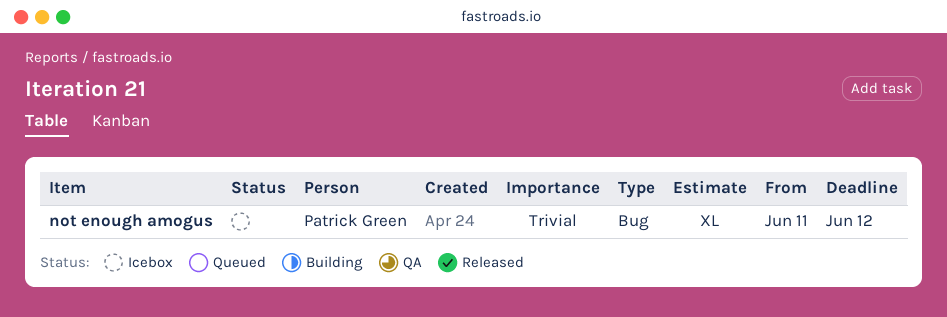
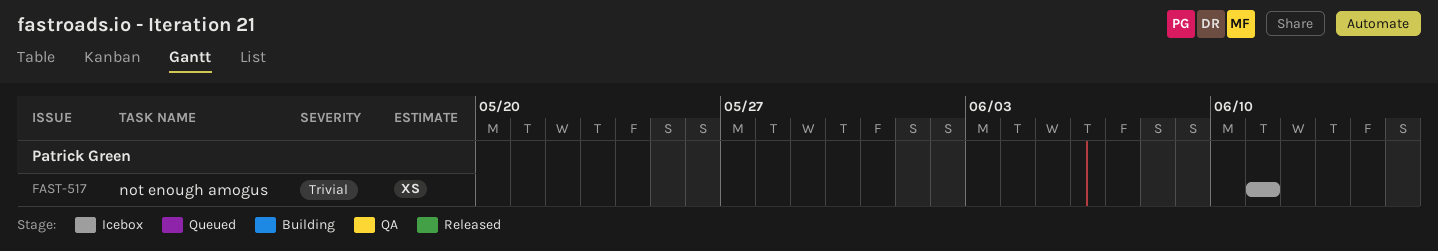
not enough amogus, estimate: XL -> XS
not enough amogus, due: Jun 12 -> Jun 11

